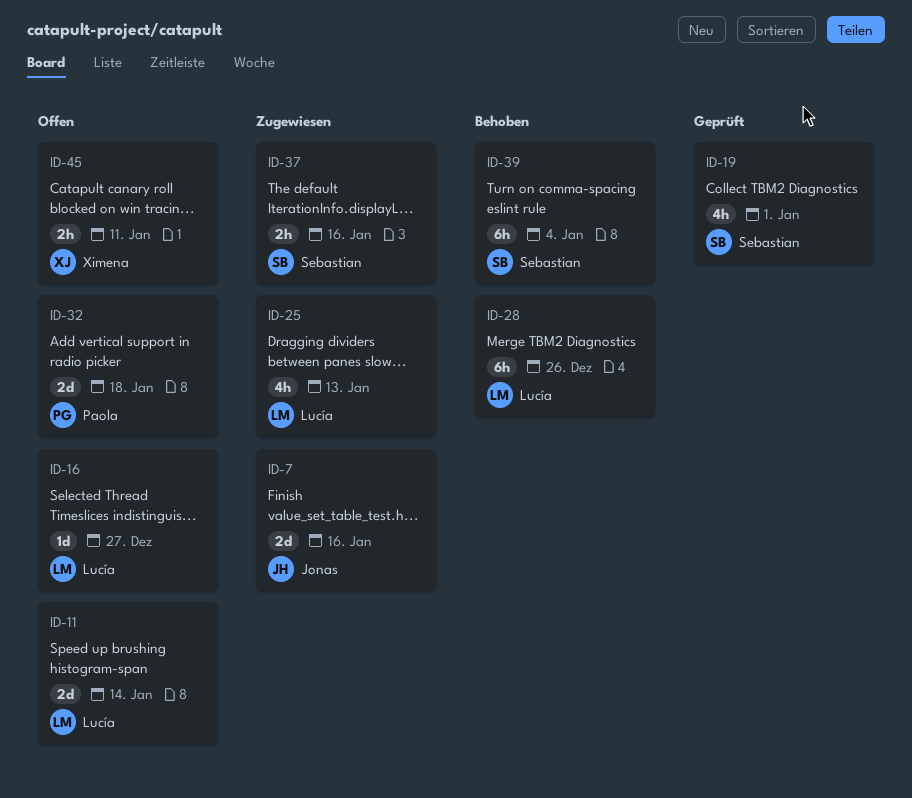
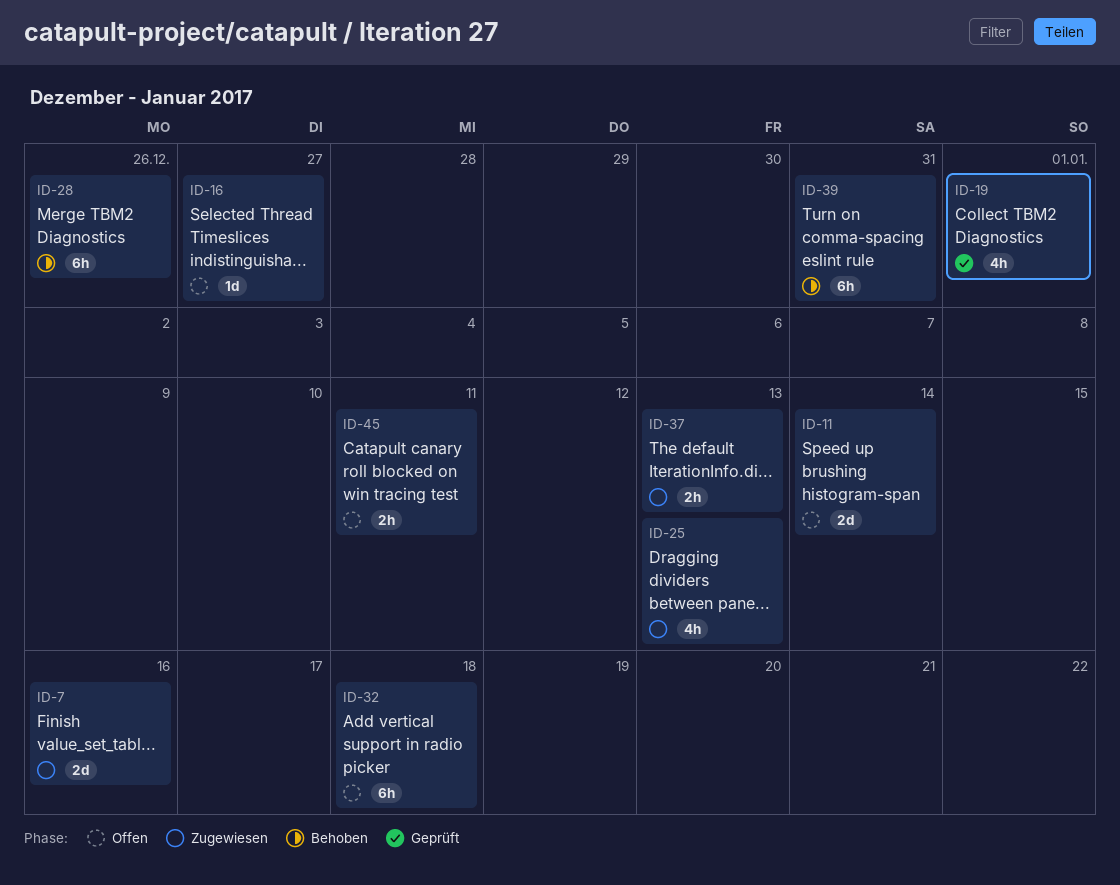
ID-32, estimate: 2d -> 6h
ID-37, due: Jan 16 -> Jan 13
ID-39, due: Jan 4 -> Dec 31

